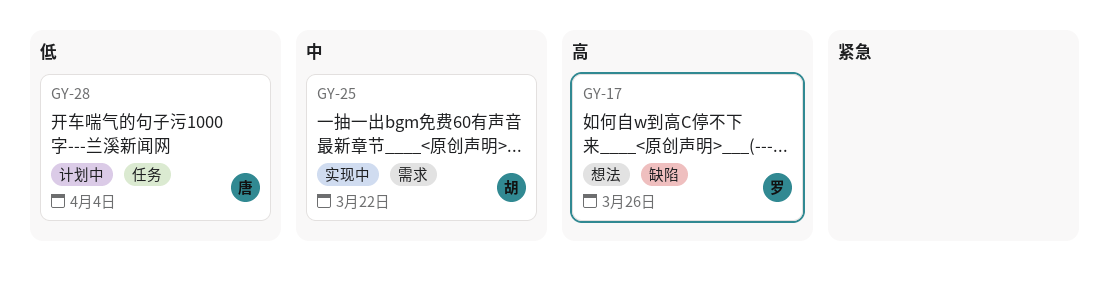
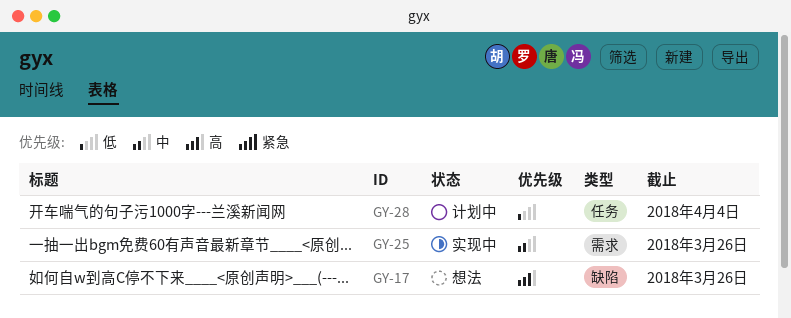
GY-25, due: Mar 22 -> Mar 26

